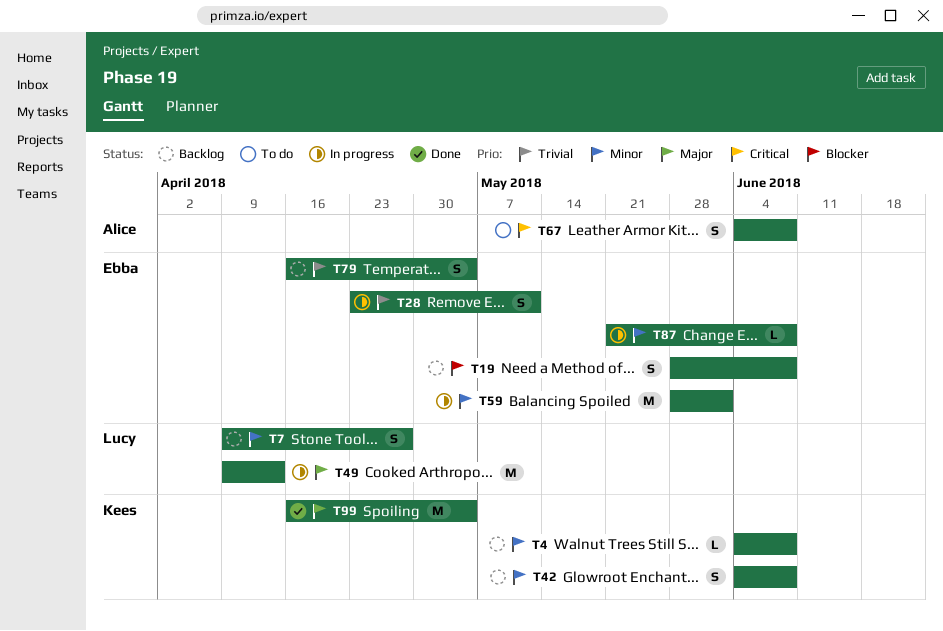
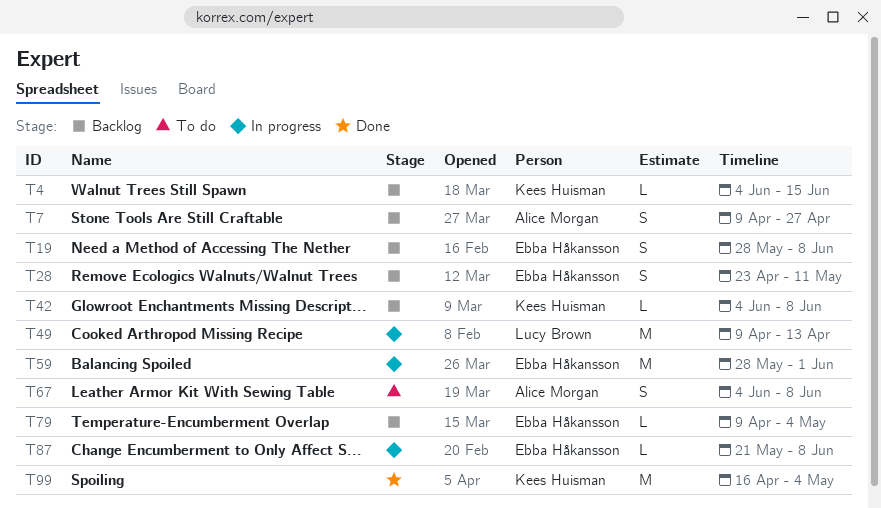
T4, due: Jun 8 -> Jun 15
T7, owner: Lucy Brown -> Alice Morgan
T28, status: In progress -> Backlog
T42, estimate: S -> L
T79, estimate: S -> L
T79, start: Apr 16 -> Apr 9

